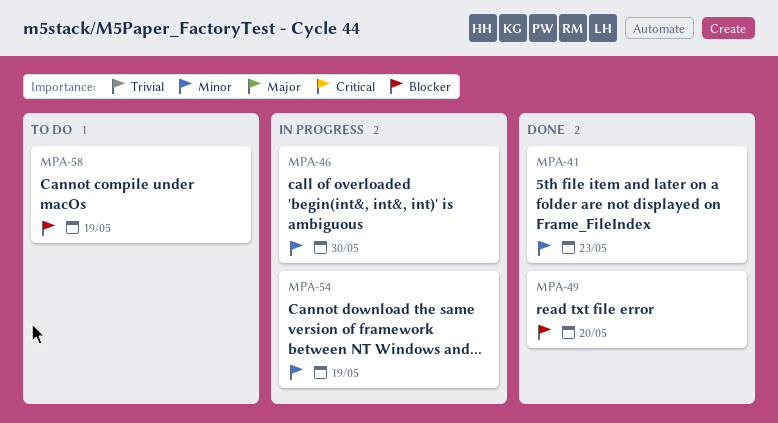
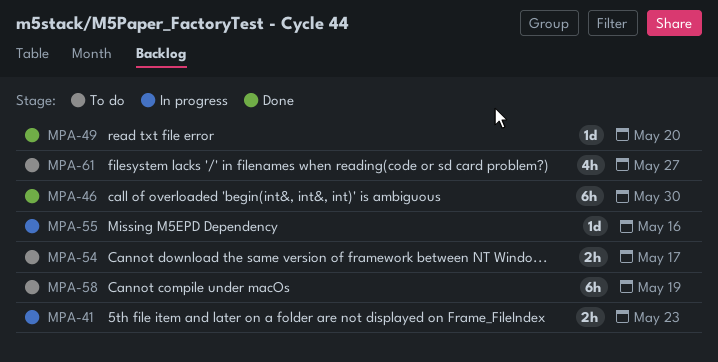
MPA-41, status: Done -> In progress
MPA-46, status: In progress -> Done
MPA-54, status: In progress -> To do
MPA-54, due: May 19 -> May 17
MPA-55: none -> present
MPA-61: none -> present

